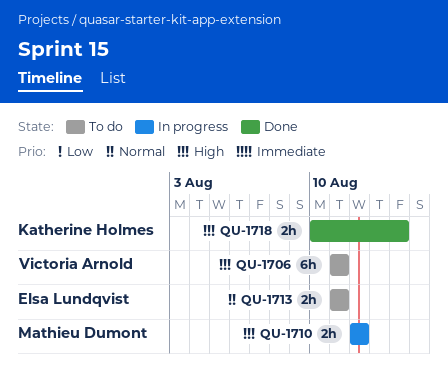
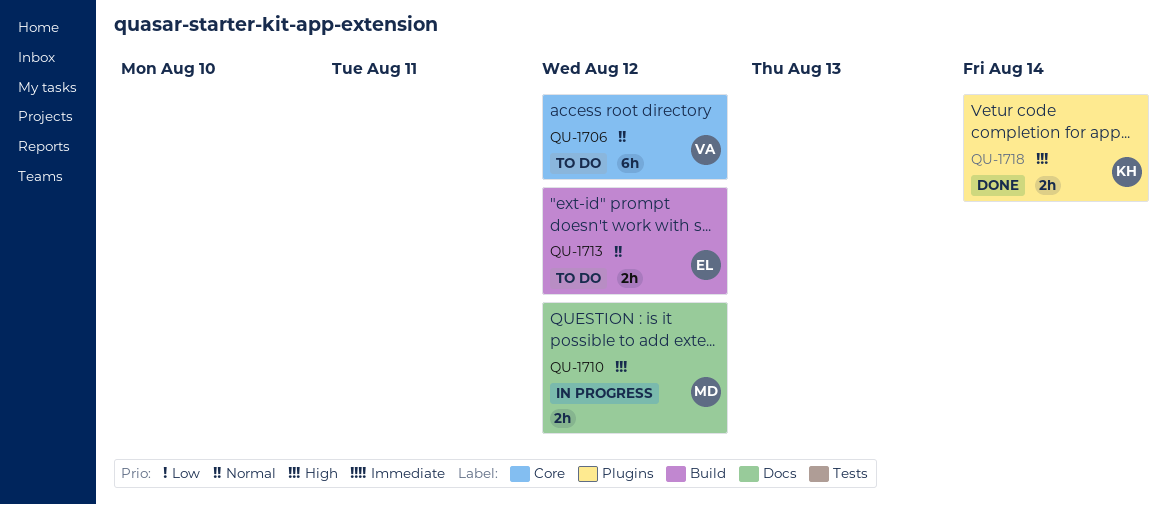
QU-1706, priority: High -> Normal
QU-1706, due: Aug 11 -> Aug 12
QU-1713, due: Aug 11 -> Aug 12

